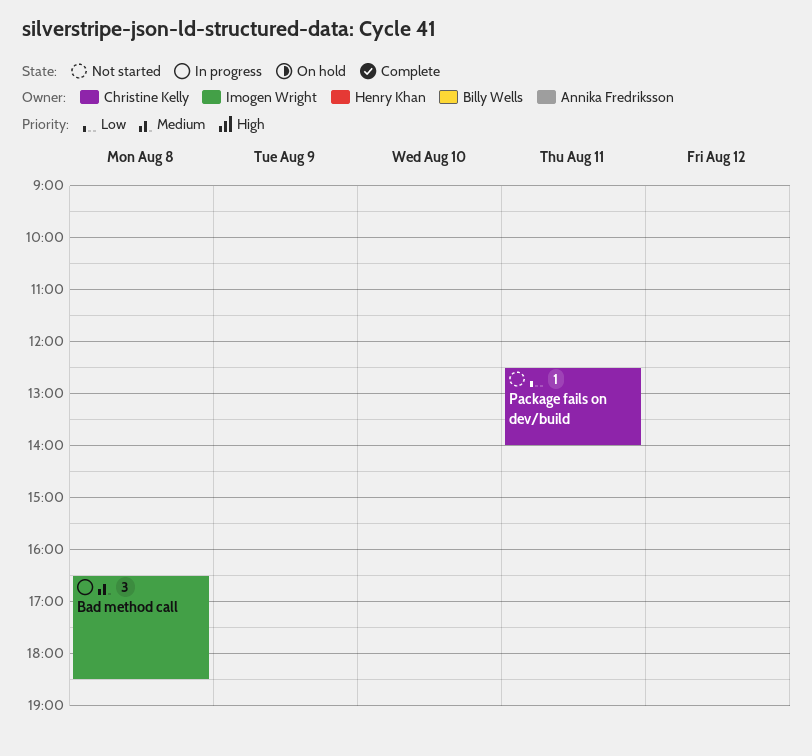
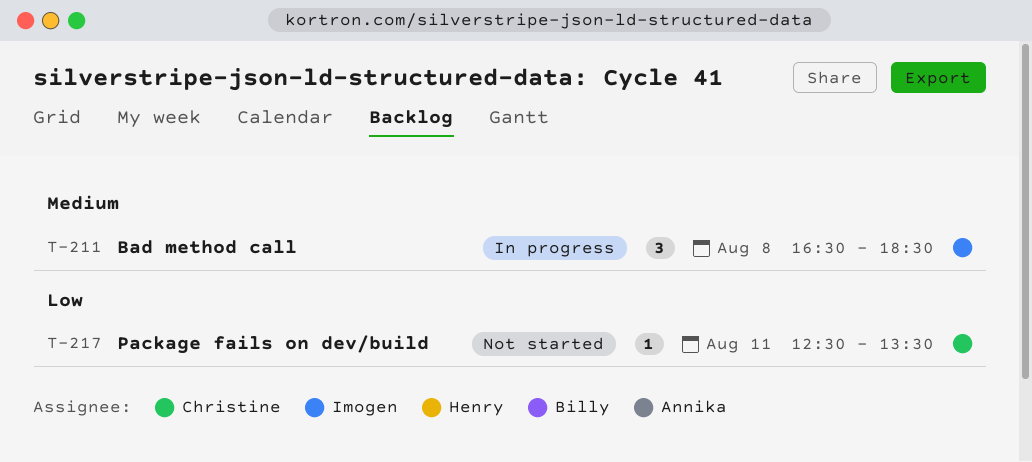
Package fails on dev/build, ends: 14:00 -> 13:30

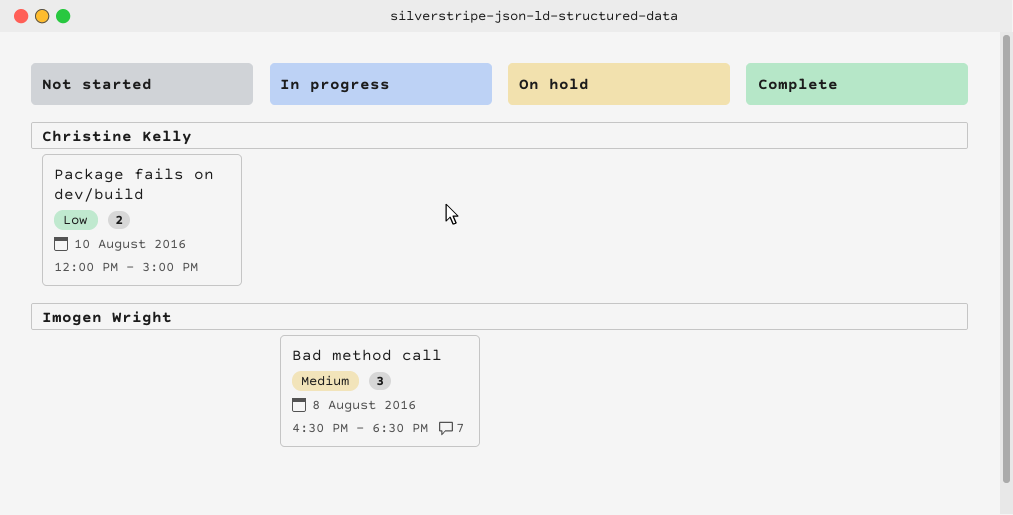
Package fails on dev/build, estimate: 1 -> 2
Package fails on dev/build, day: Aug 11 -> Aug 10
Package fails on dev/build, begins: 12:30 -> 12:00
Package fails on dev/build, ends: 13:30 -> 15:00

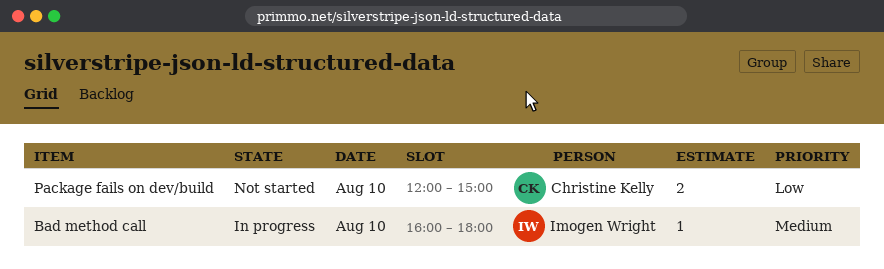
Bad method call, estimate: 3 -> 1
Bad method call, day: Aug 8 -> Aug 10
Bad method call, begins: 16:30 -> 16:00
Bad method call, ends: 18:30 -> 18:00

